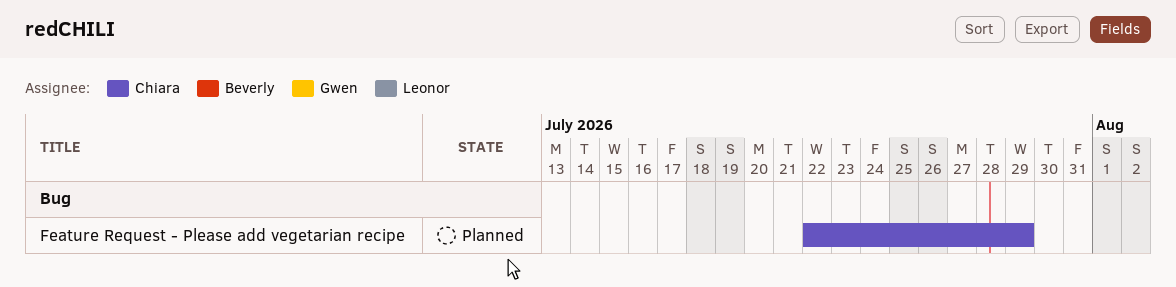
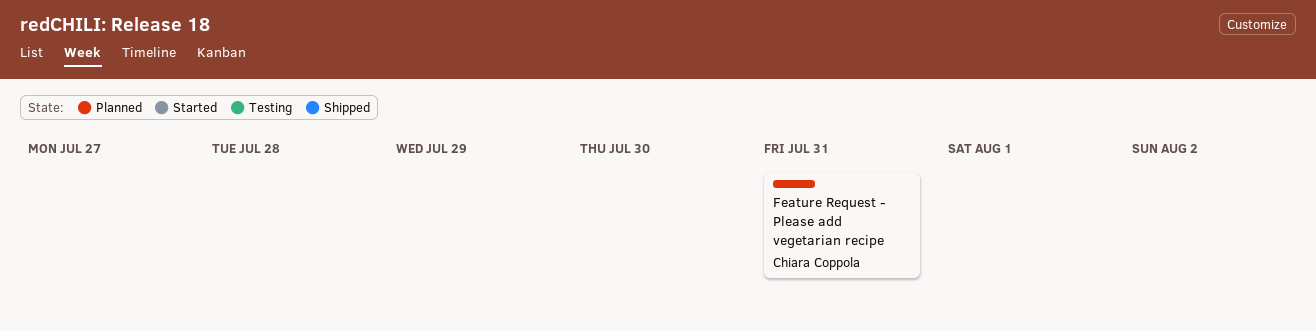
Feature Request - Please add vegetarian recipe, due: Jul 29 -> Jul 31

